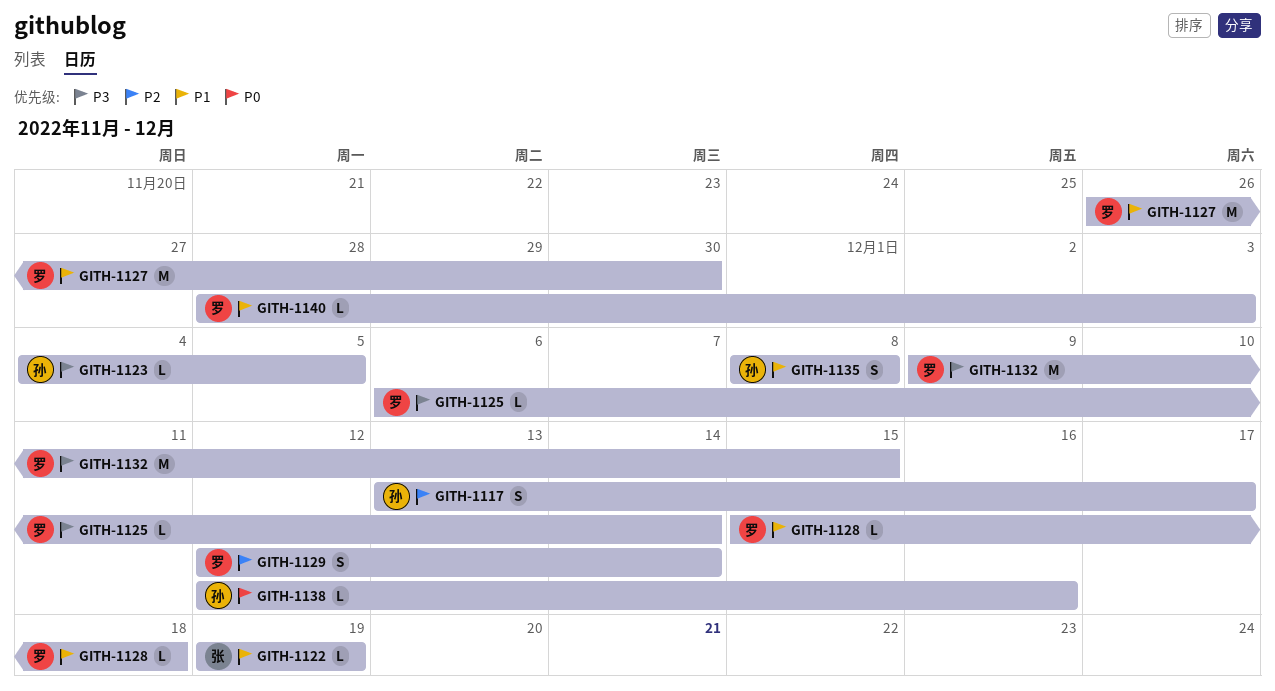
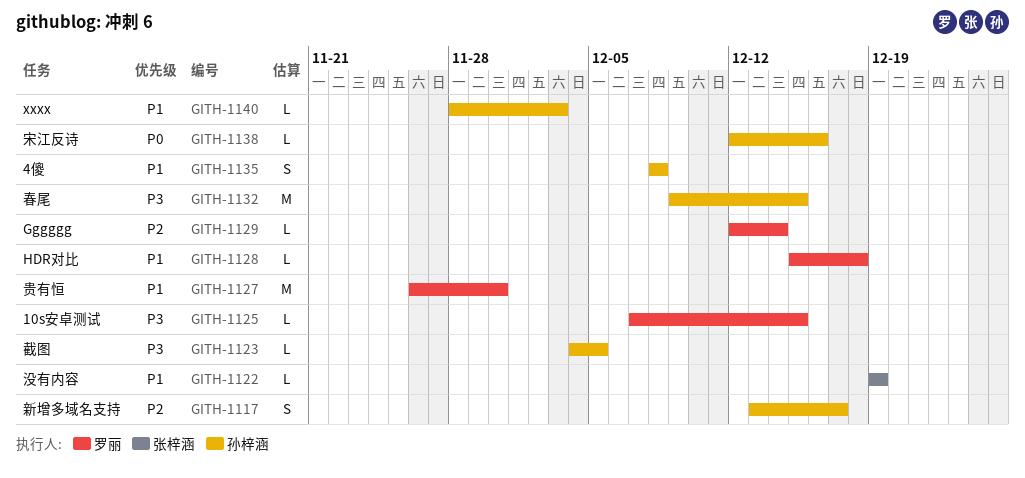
GITH-1125, start: Dec 6 -> Dec 7
GITH-1125, due: Dec 14 -> Dec 15
GITH-1129, estimate: S -> L
GITH-1132, owner: 罗丽 -> 孙梓涵
GITH-1140, owner: 罗丽 -> 孙梓涵

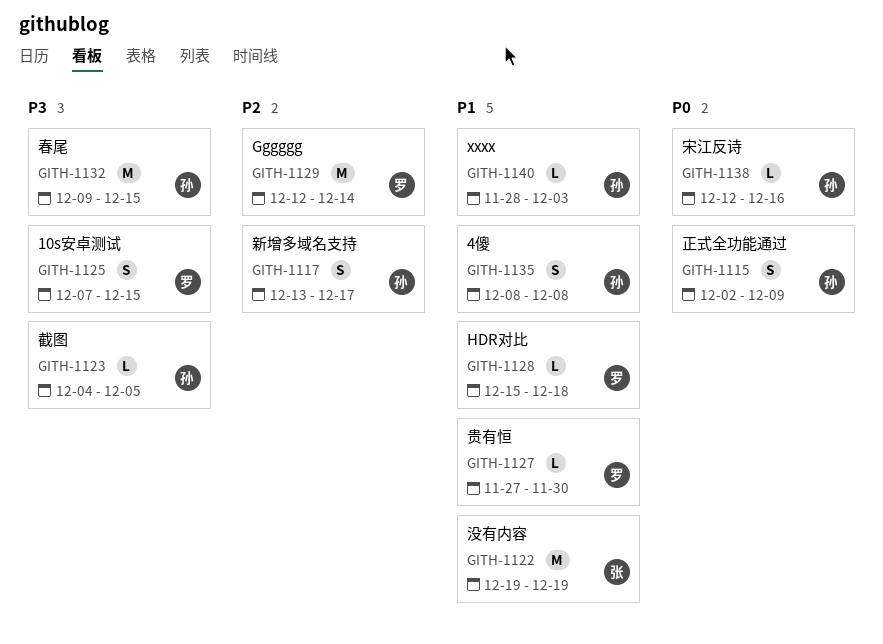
GITH-1115: none -> present
GITH-1122, estimate: L -> M
GITH-1125, estimate: L -> S
GITH-1127, estimate: M -> L
GITH-1127, start: Nov 26 -> Nov 27
GITH-1129, estimate: L -> M

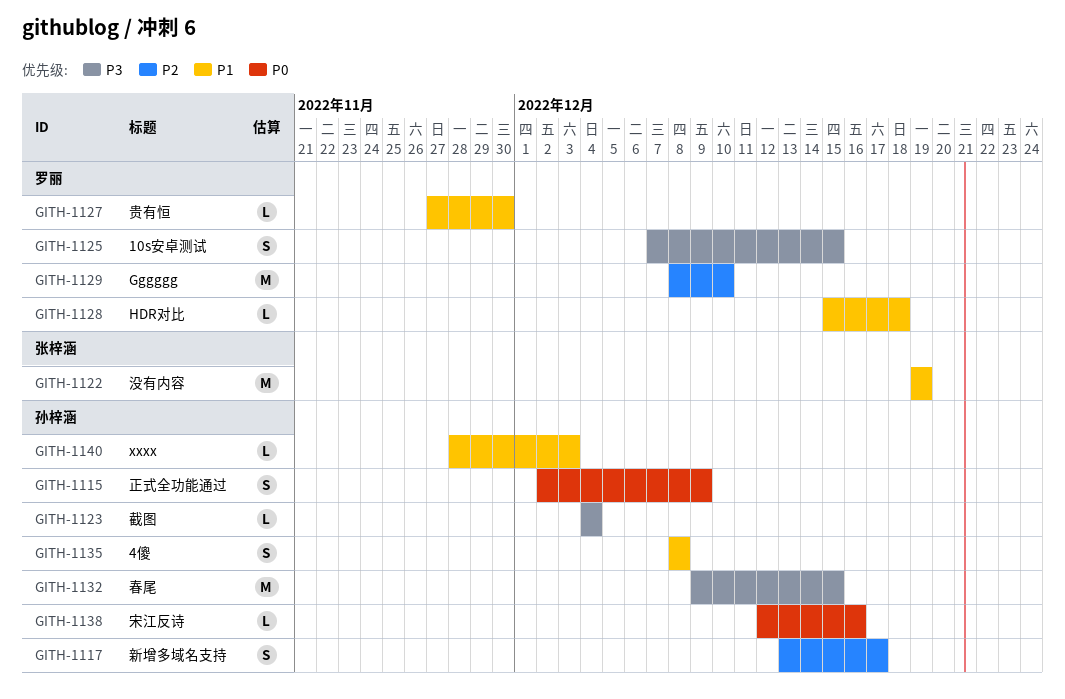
GITH-1123, due: Dec 5 -> Dec 4
GITH-1129, start: Dec 12 -> Dec 8
GITH-1129, due: Dec 14 -> Dec 10

